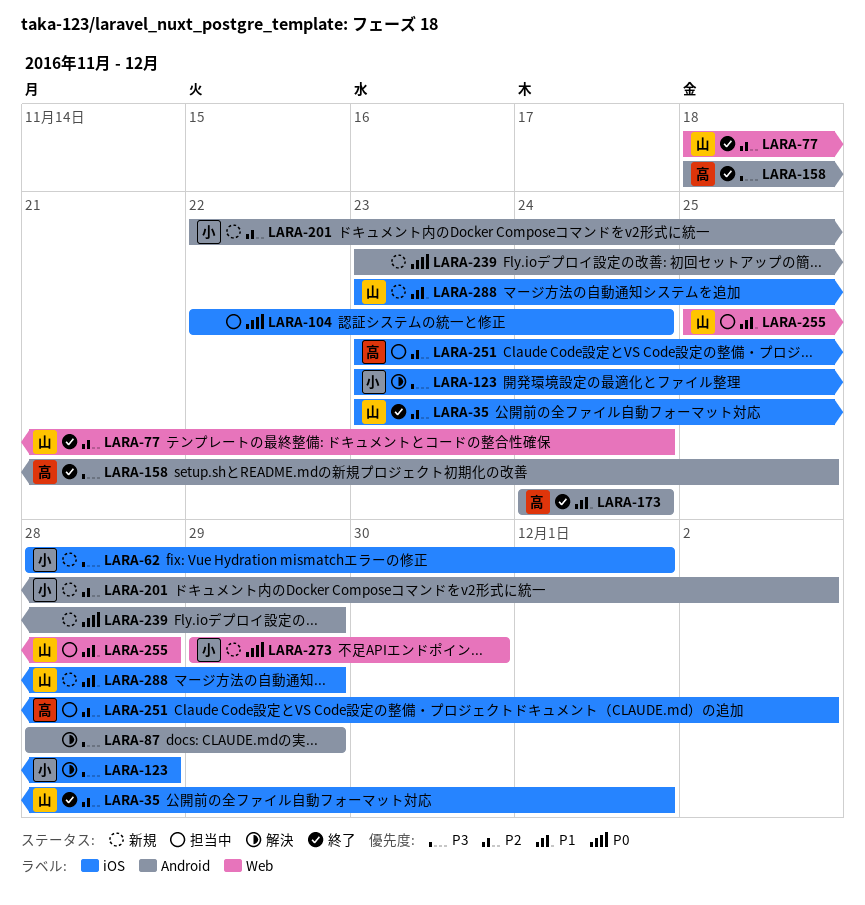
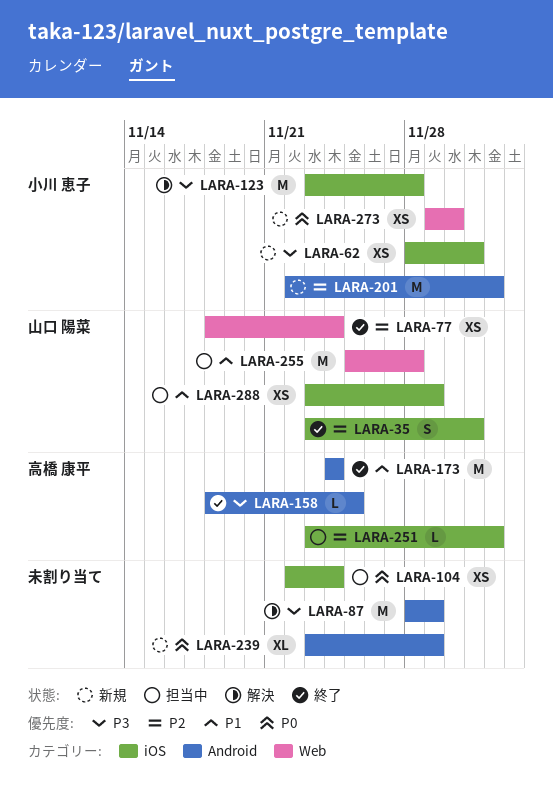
LARA-288, status: 新規 -> 担当中

